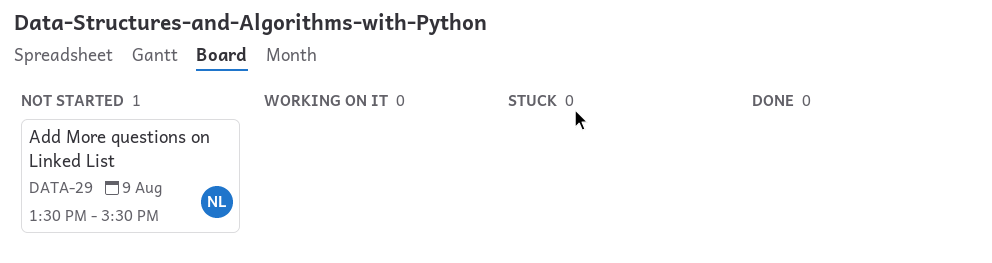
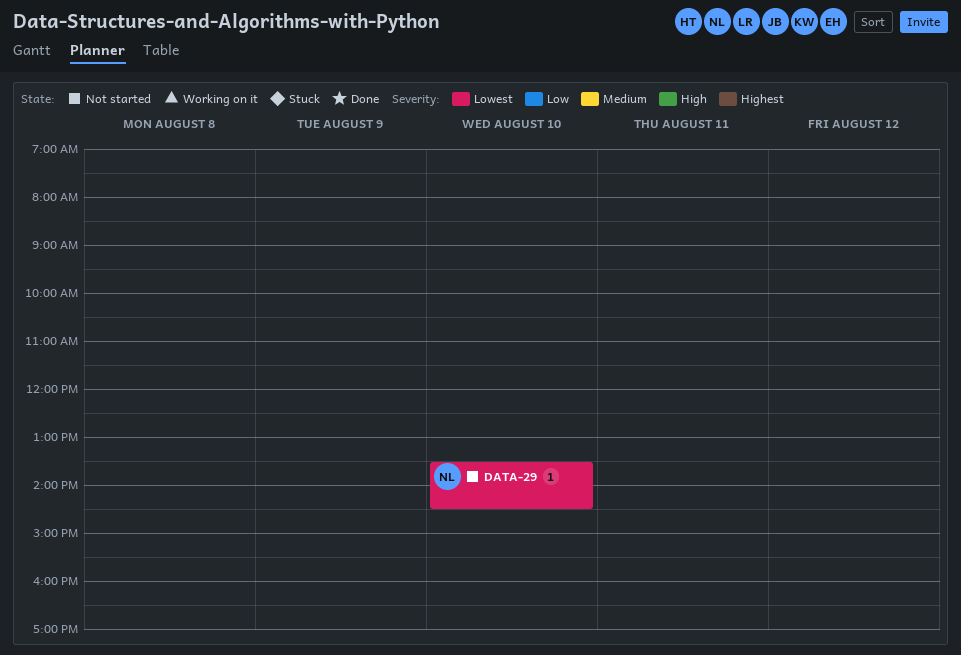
DATA-29, day: Aug 9 -> Aug 10
DATA-29, ends: 15:30 -> 14:30

